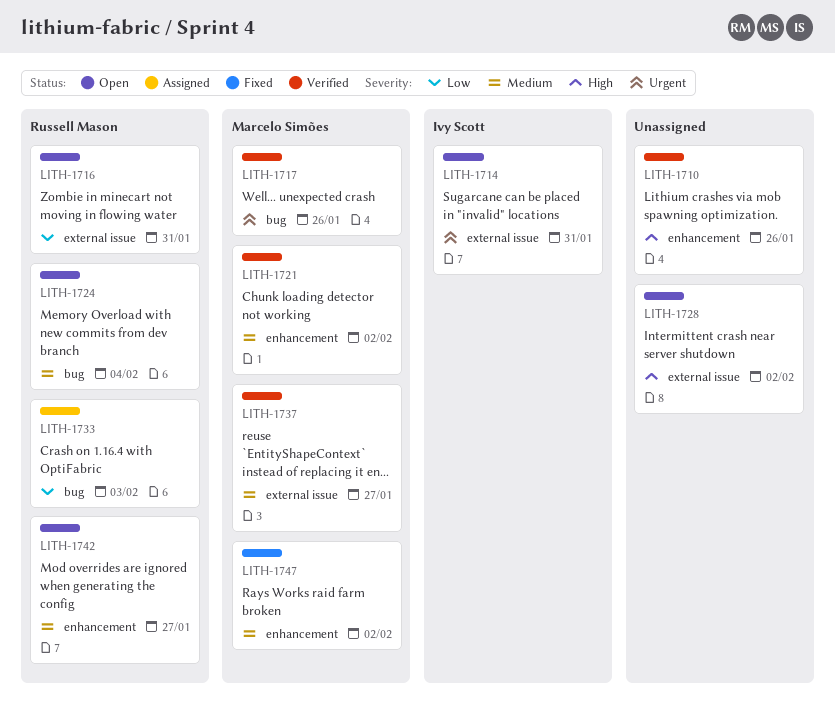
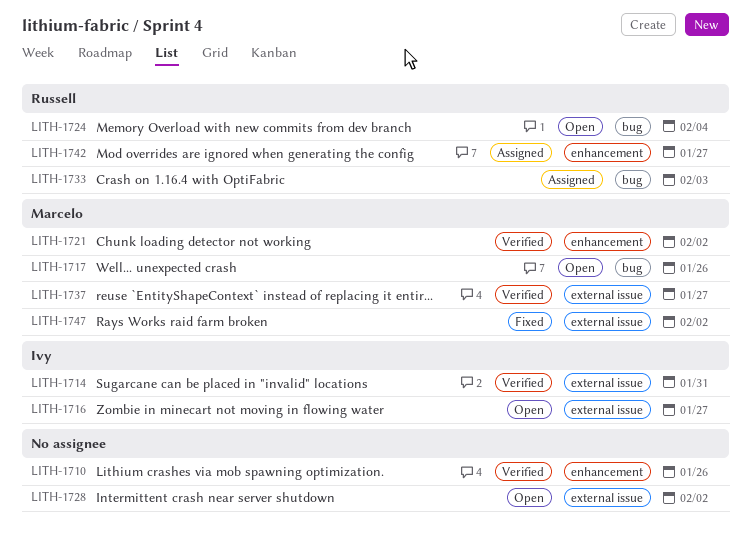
LITH-1714, status: Open -> Verified
LITH-1716, owner: Russell Mason -> Ivy Scott
LITH-1716, due: Jan 31 -> Jan 27
LITH-1717, status: Verified -> Open
LITH-1742, status: Open -> Assigned
LITH-1747, label: enhancement -> external issue

